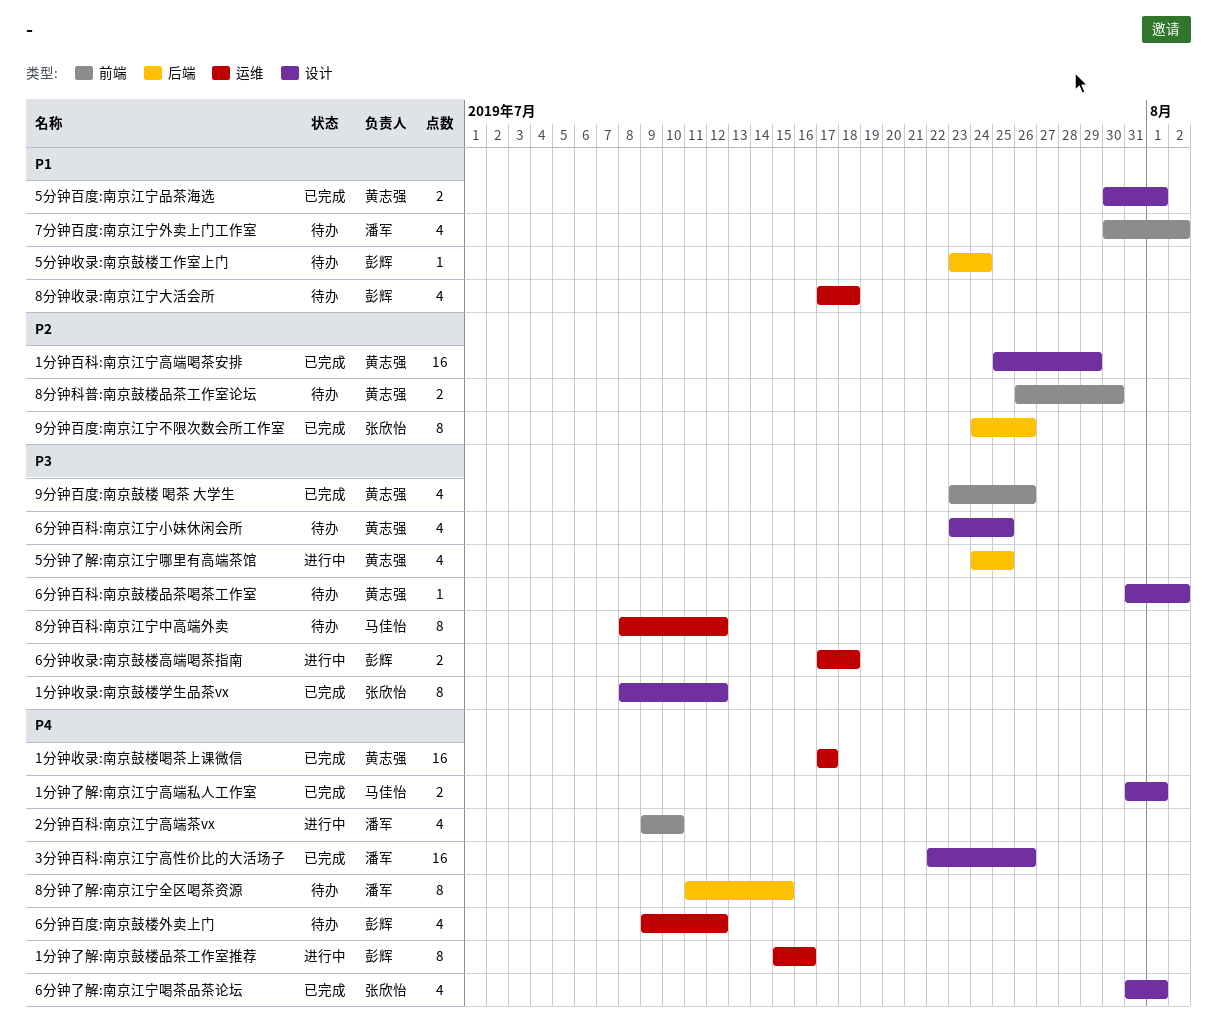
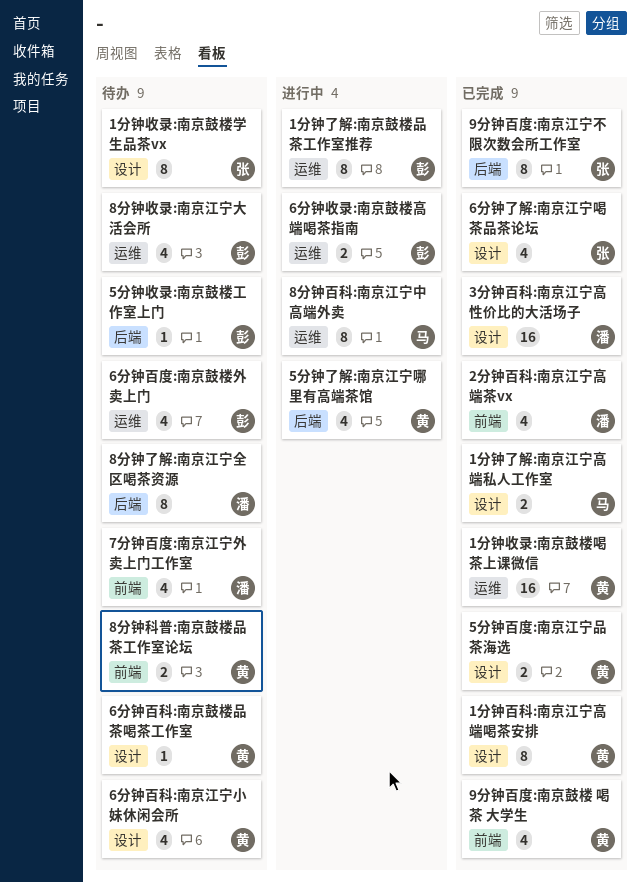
1分钟收录:南京鼓楼学生品茶vx, status: 已完成 -> 待办
1分钟百科:南京江宁高端喝茶安排, estimate: 16 -> 8
2分钟百科:南京江宁高端茶vx, status: 进行中 -> 已完成
8分钟百科:南京江宁中高端外卖, status: 待办 -> 进行中

